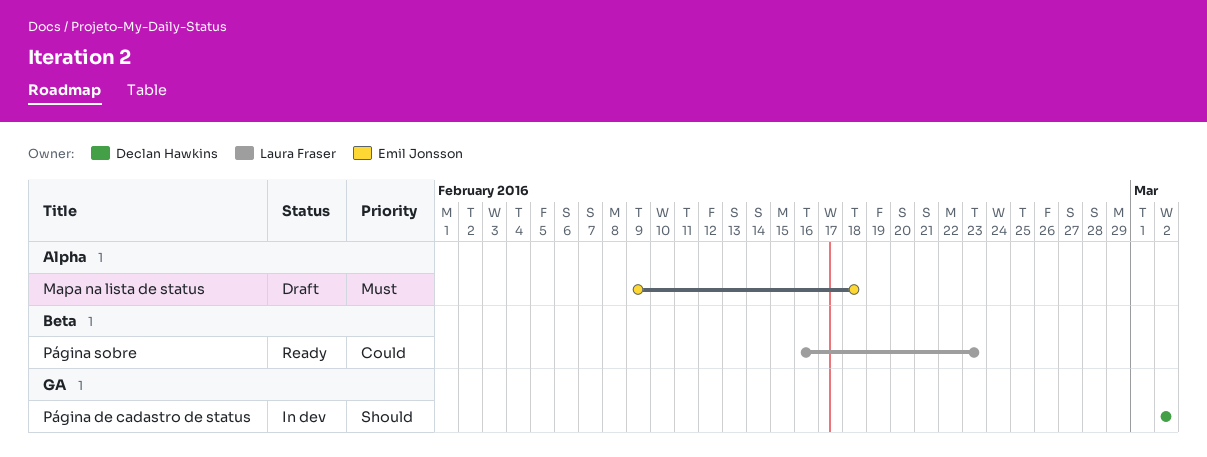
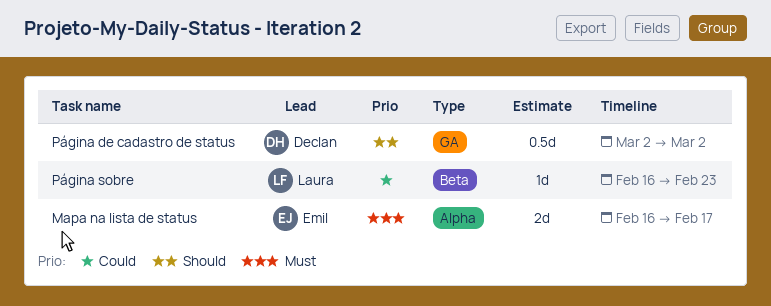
Mapa na lista de status, start: Feb 9 -> Feb 16
Mapa na lista de status, due: Feb 18 -> Feb 17

